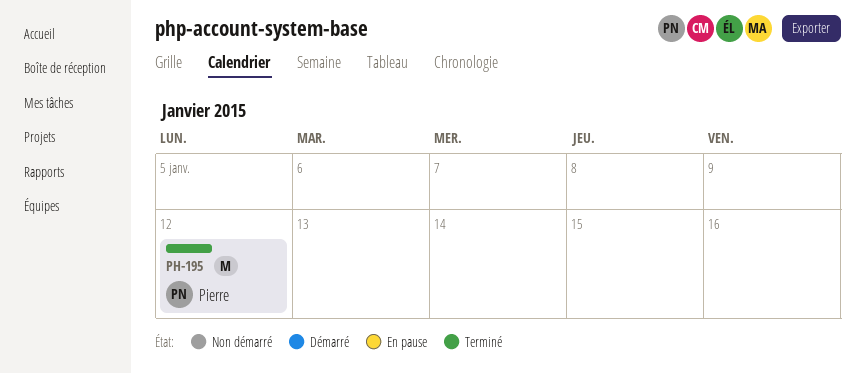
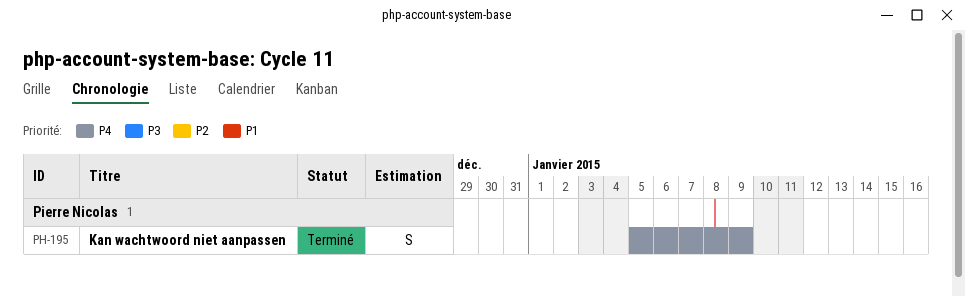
PH-195, estimate: M -> S
PH-195, due: Jan 12 -> Jan 9

